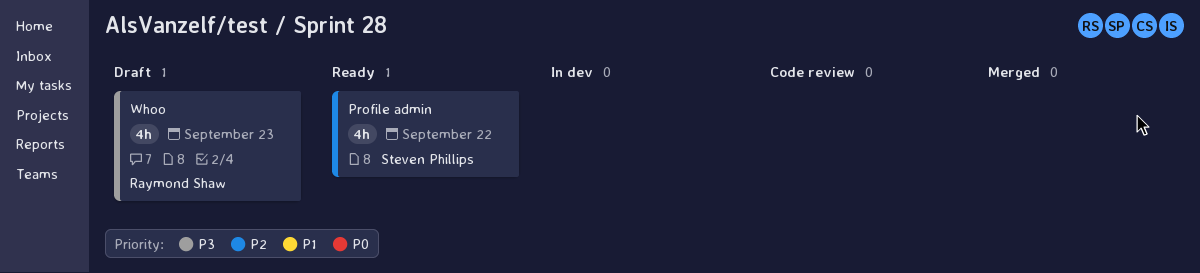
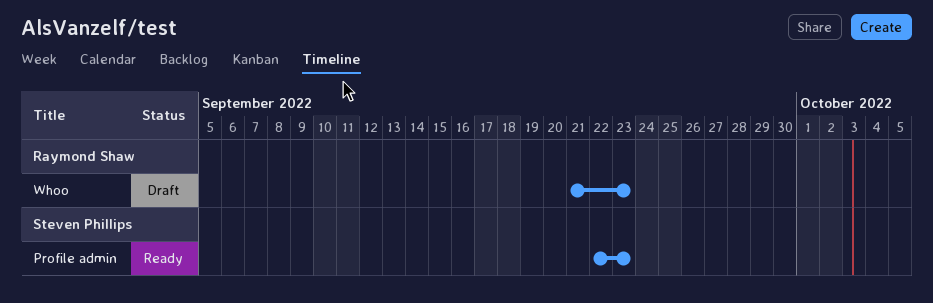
Profile admin, due: Sep 22 -> Sep 23

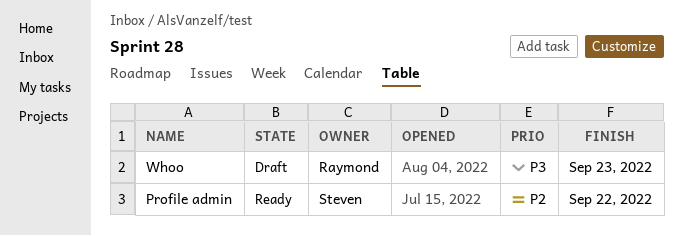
Profile admin, due: Sep 23 -> Sep 22

